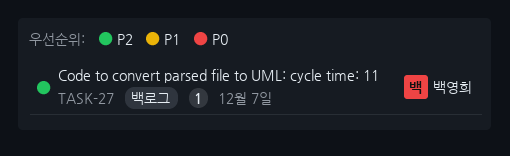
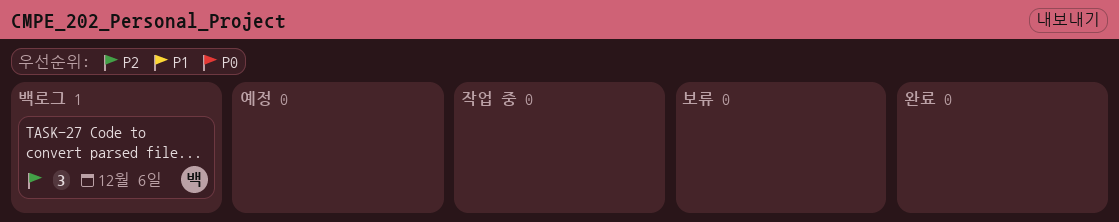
TASK-27, estimate: 1 -> 3
TASK-27, due: Dec 7 -> Dec 6

